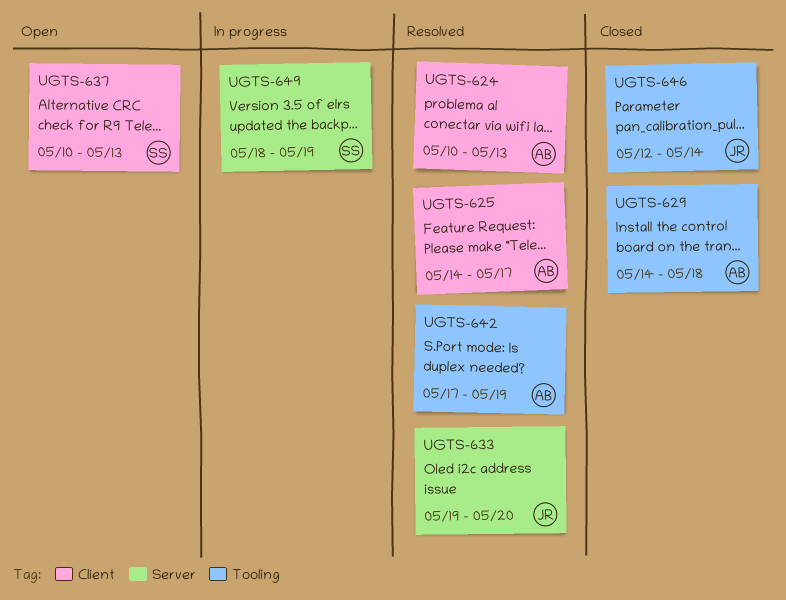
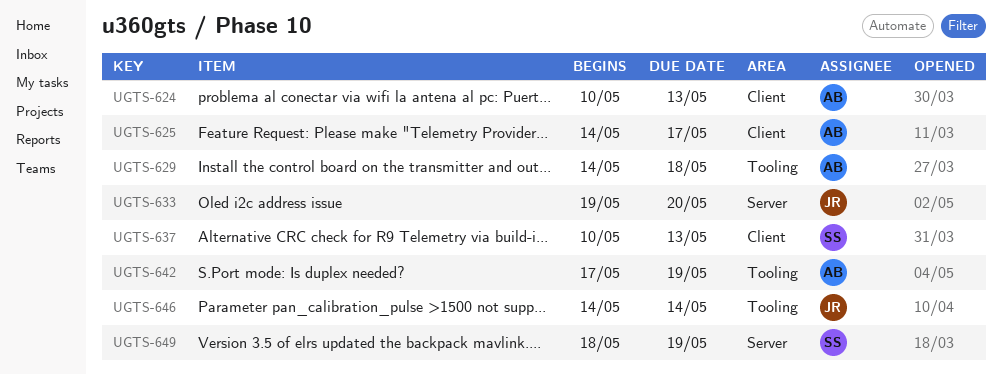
UGTS-646, start: May 12 -> May 14

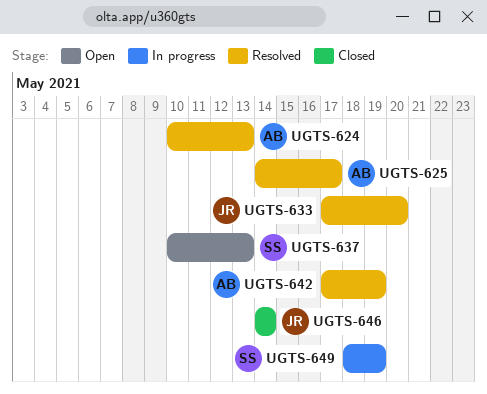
UGTS-629: present -> none
UGTS-633, start: May 19 -> May 17

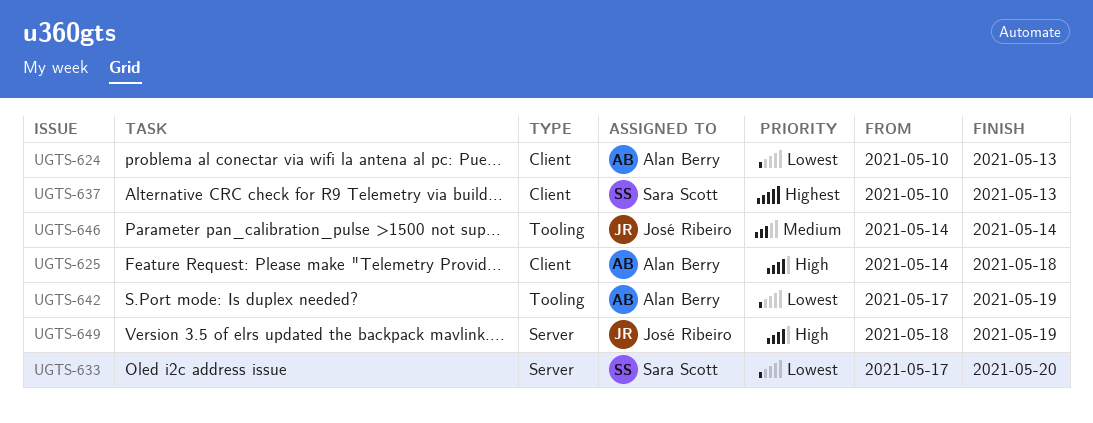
UGTS-625, due: May 17 -> May 18
UGTS-633, owner: José Ribeiro -> Sara Scott
UGTS-649, owner: Sara Scott -> José Ribeiro

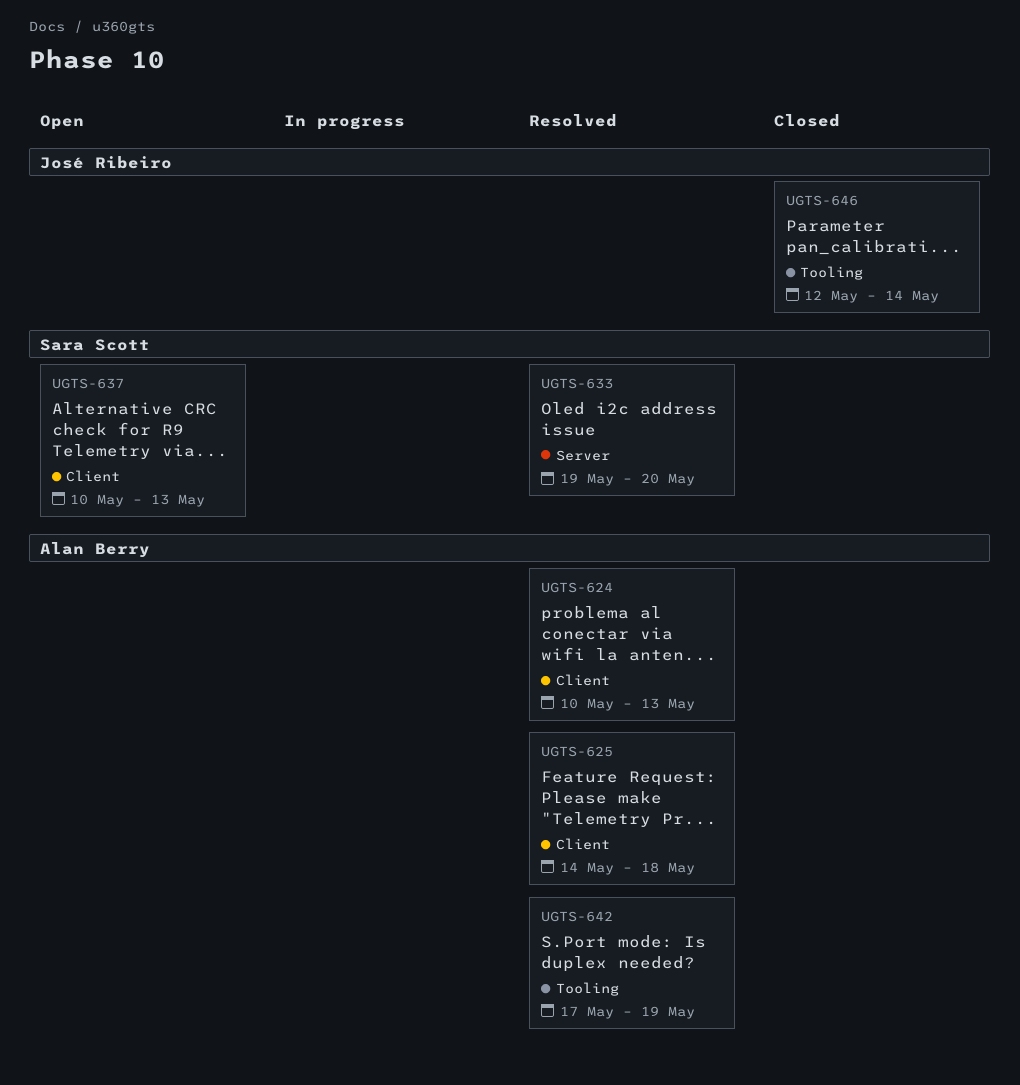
UGTS-633, start: May 17 -> May 19
UGTS-646, start: May 14 -> May 12
UGTS-649: present -> none

